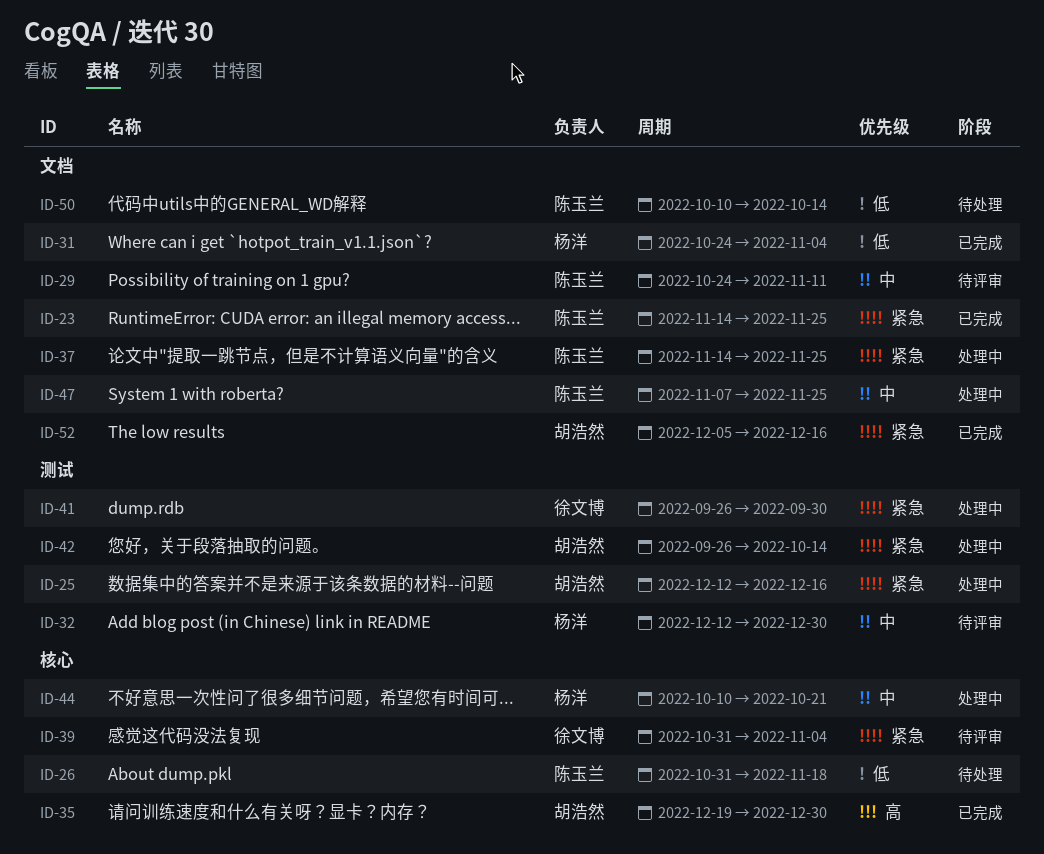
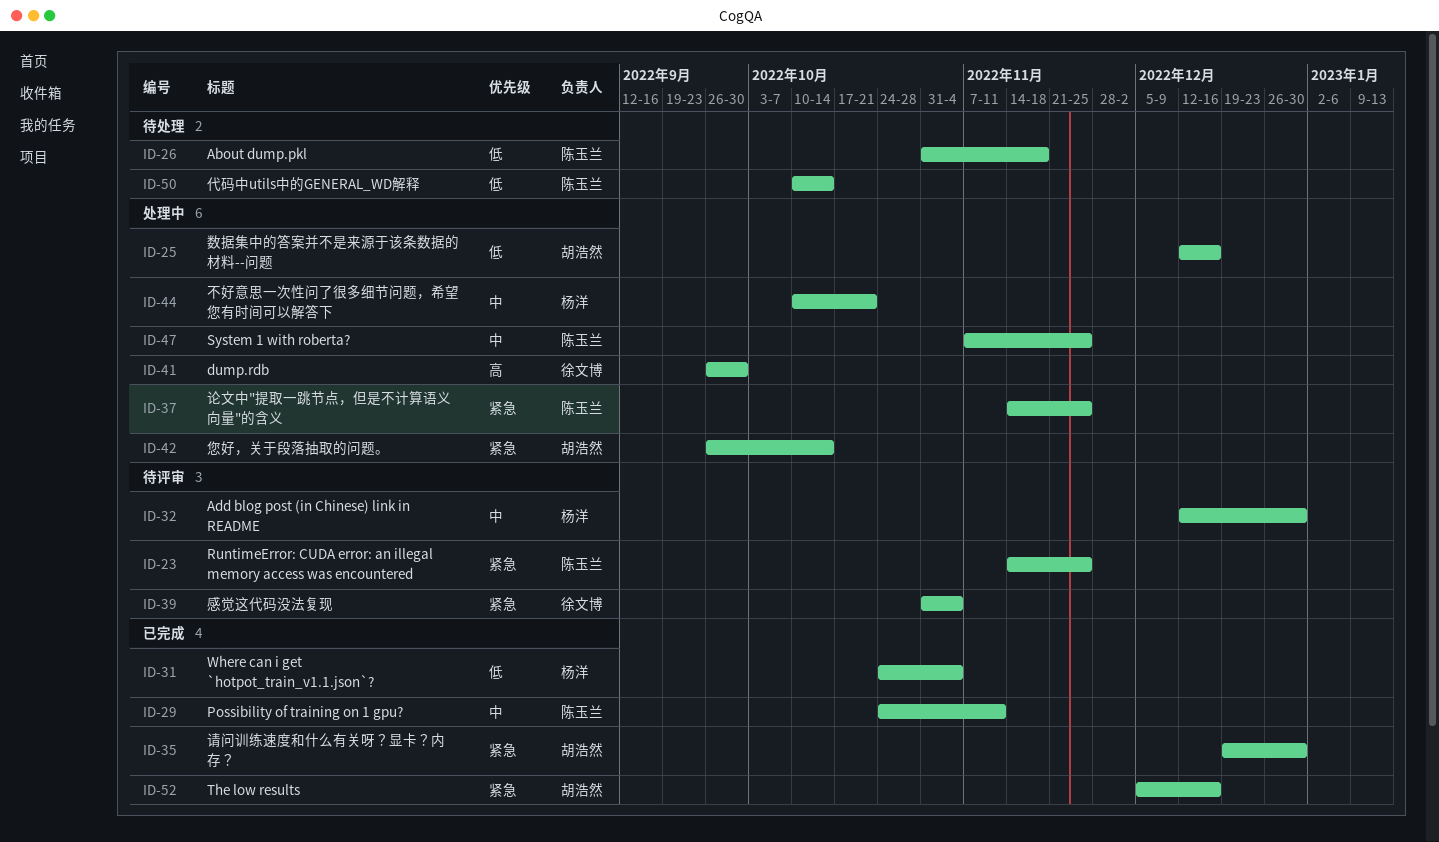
ID-23, status: 已完成 -> 待评审
ID-25, priority: 紧急 -> 低
ID-29, status: 待评审 -> 已完成
ID-35, priority: 高 -> 紧急
ID-41, priority: 紧急 -> 高

